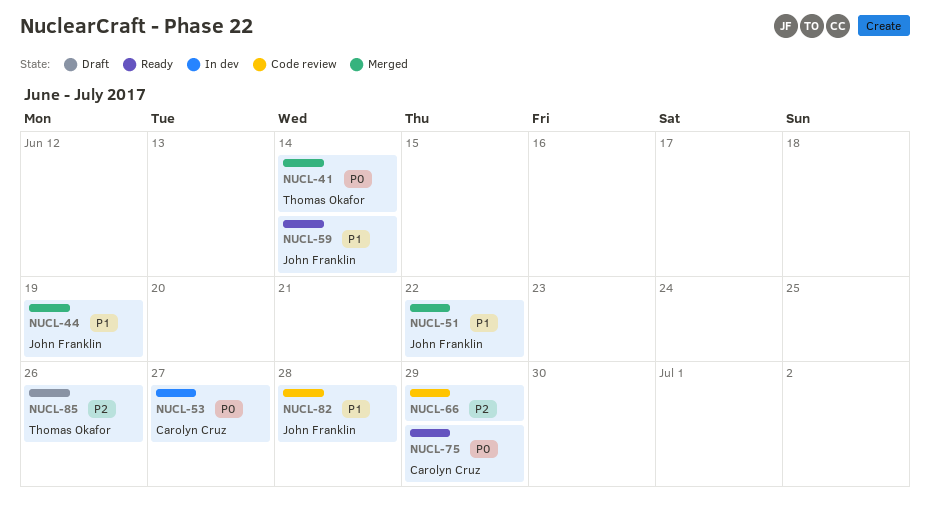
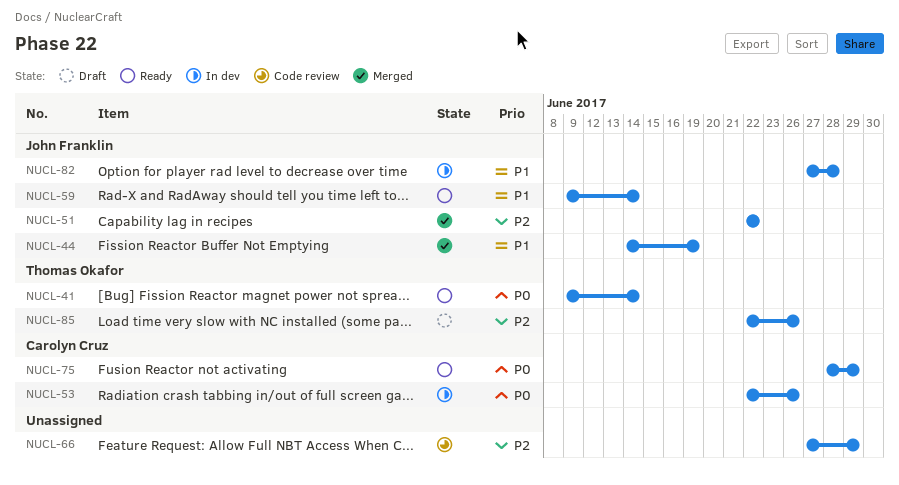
NUCL-41, status: Merged -> Ready
NUCL-51, priority: P1 -> P2
NUCL-53, due: Jun 27 -> Jun 26
NUCL-82, status: Code review -> In dev

